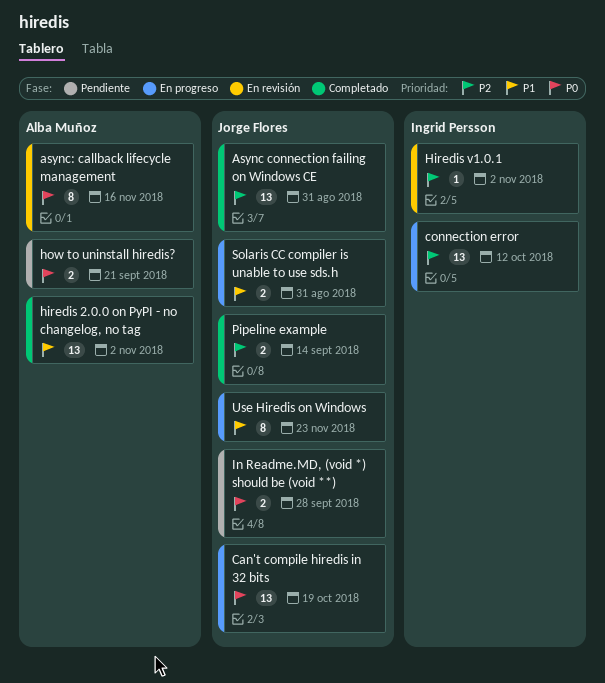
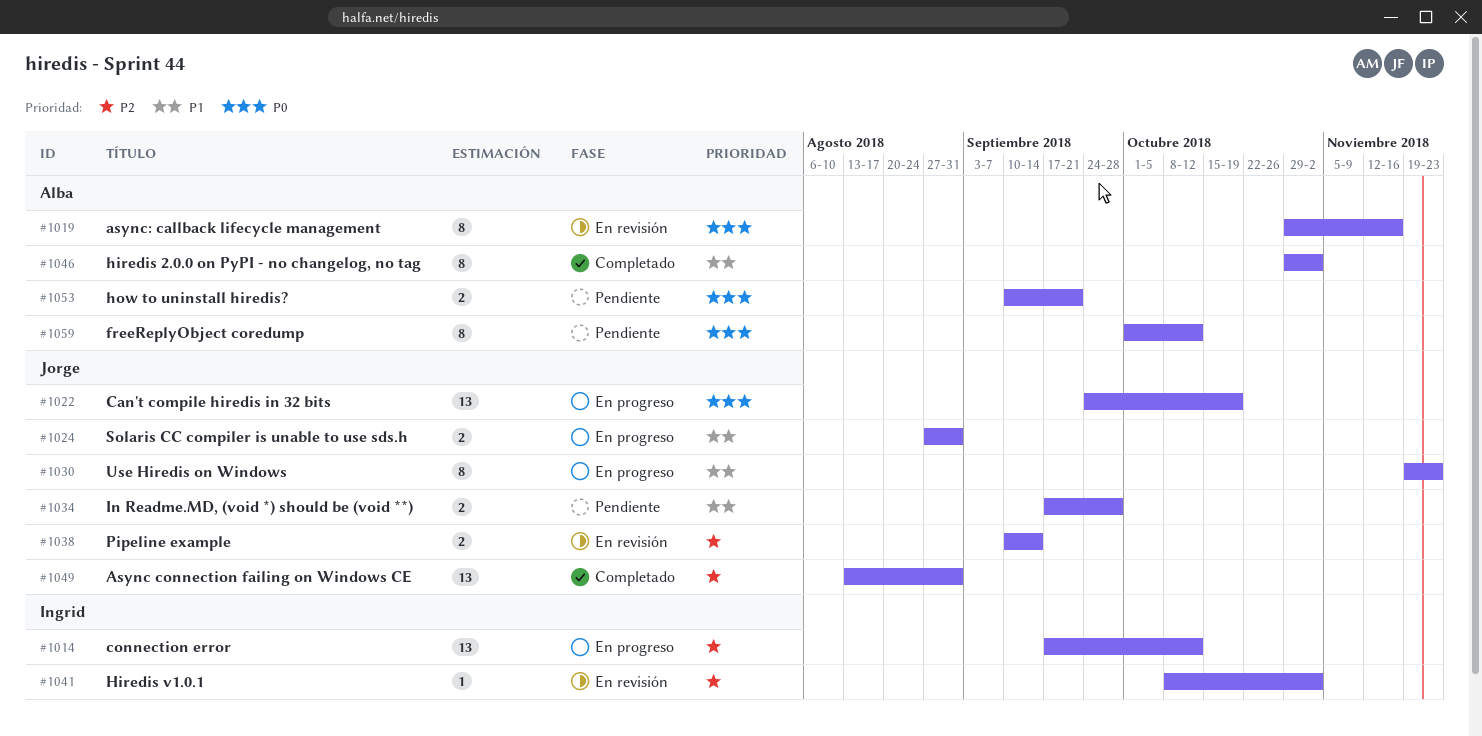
freeReplyObject coredump: none -> present
hiredis 2.0.0 on PyPI - no changelog, no tag, estimate: 13 -> 8
In Readme.MD, (void *) should be (void **), priority: P0 -> P1
Pipeline example, status: Completado -> En revisión

